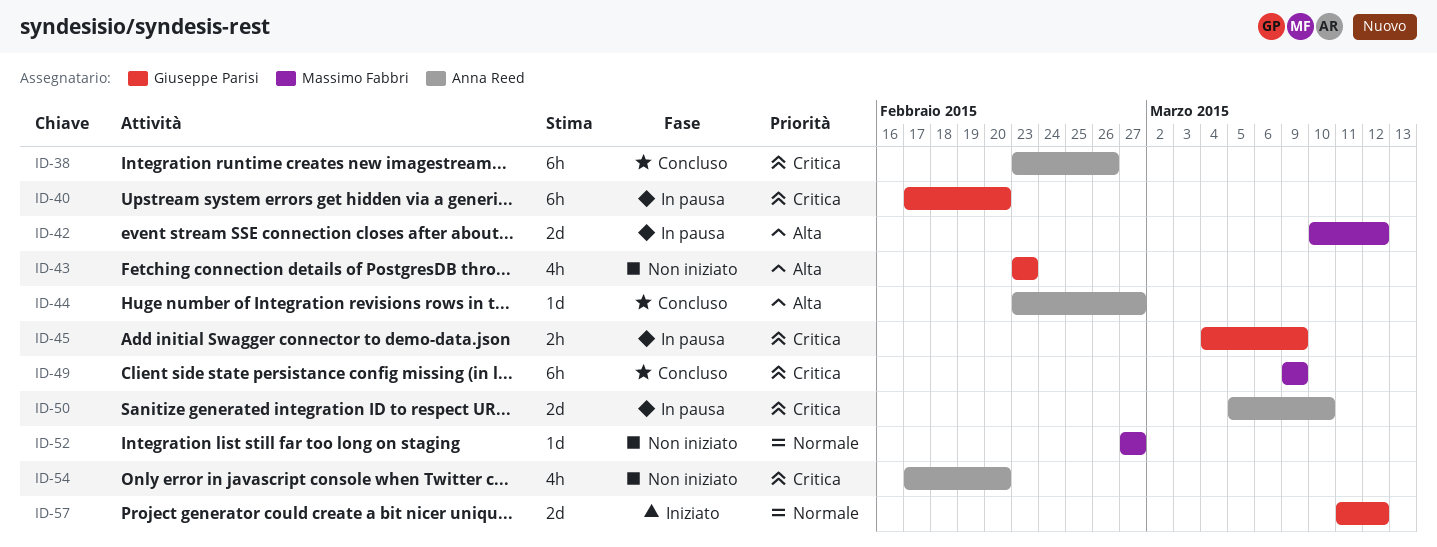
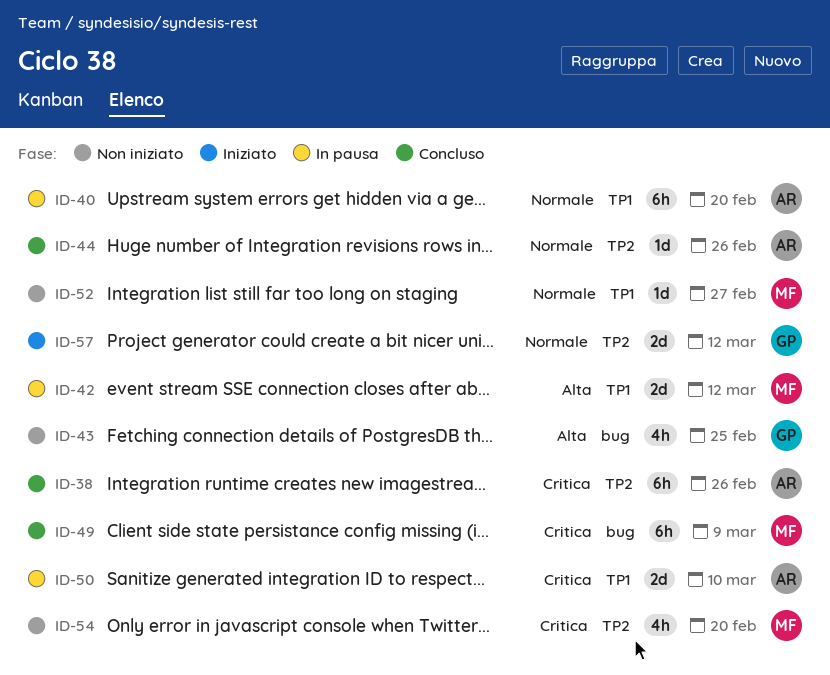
ID-40, owner: Giuseppe Parisi -> Anna Reed
ID-40, priority: Critica -> Normale
ID-43, due: Feb 23 -> Feb 25
ID-44, priority: Alta -> Normale
ID-44, due: Feb 27 -> Feb 26
ID-45: present -> none
ID-54, owner: Anna Reed -> Massimo Fabbri

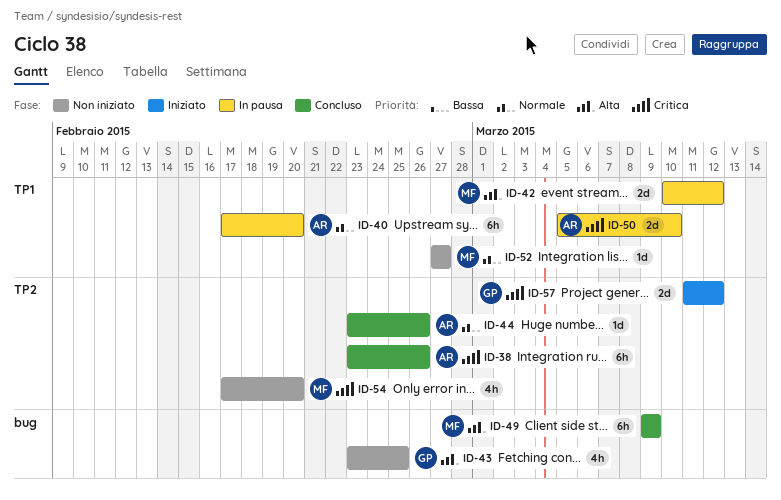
ID-49, priority: Critica -> Alta
ID-57, priority: Normale -> Critica

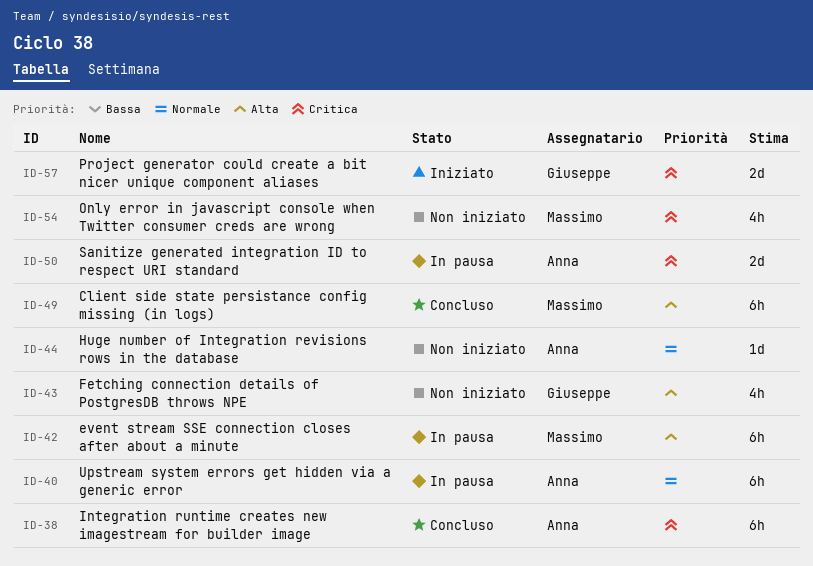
ID-42, estimate: 2d -> 6h
ID-44, status: Concluso -> Non iniziato
ID-52: present -> none

